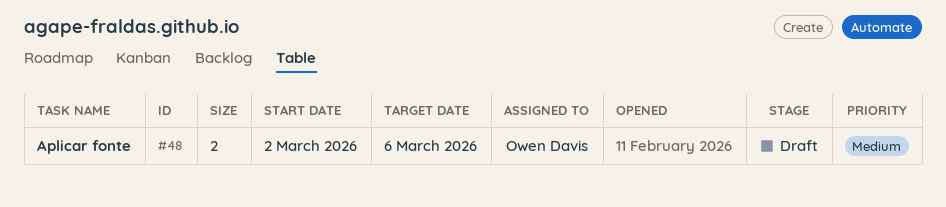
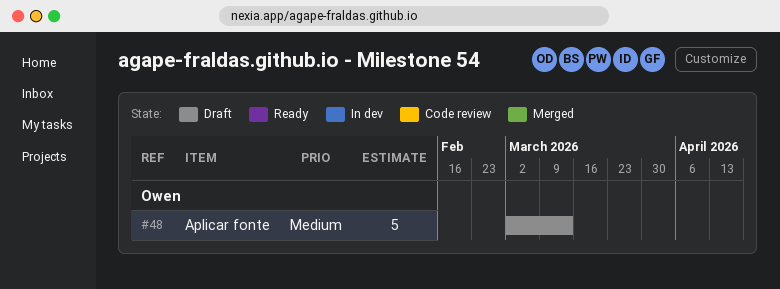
#48, estimate: 2 -> 5
#48, due: Mar 6 -> Mar 13

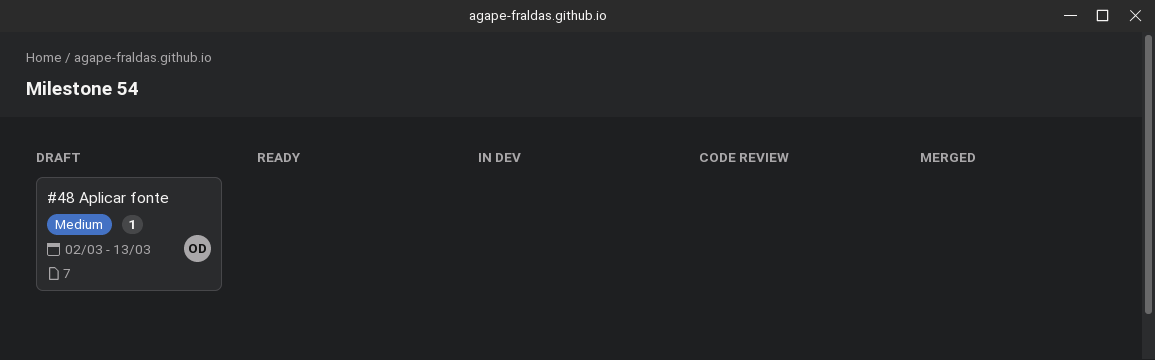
#48, estimate: 5 -> 1

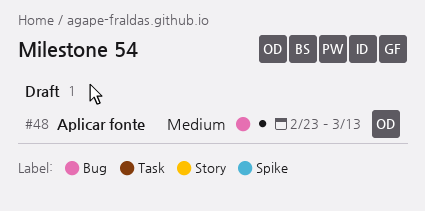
#48, start: Mar 2 -> Feb 23

